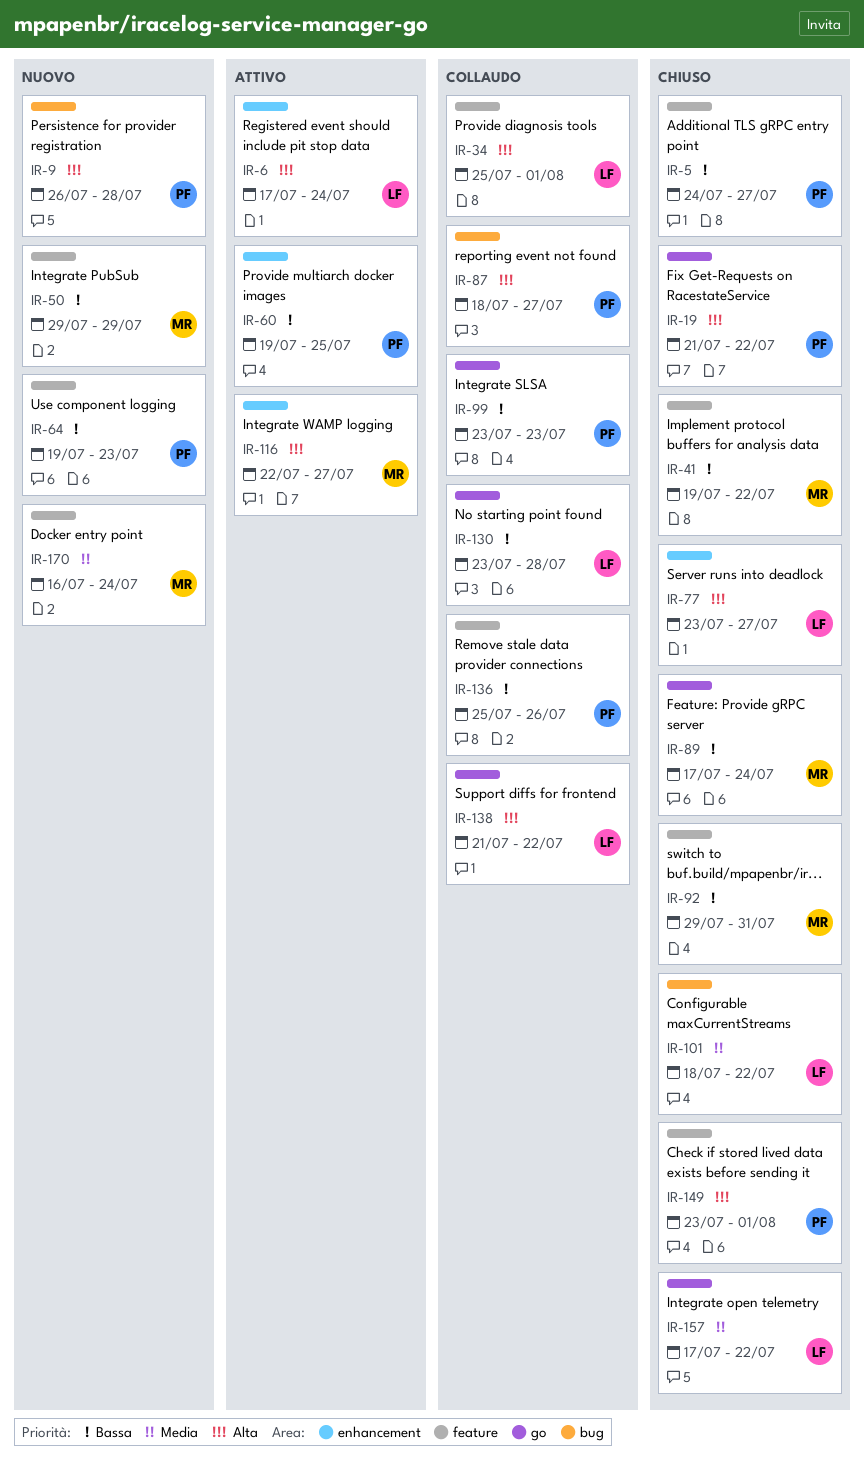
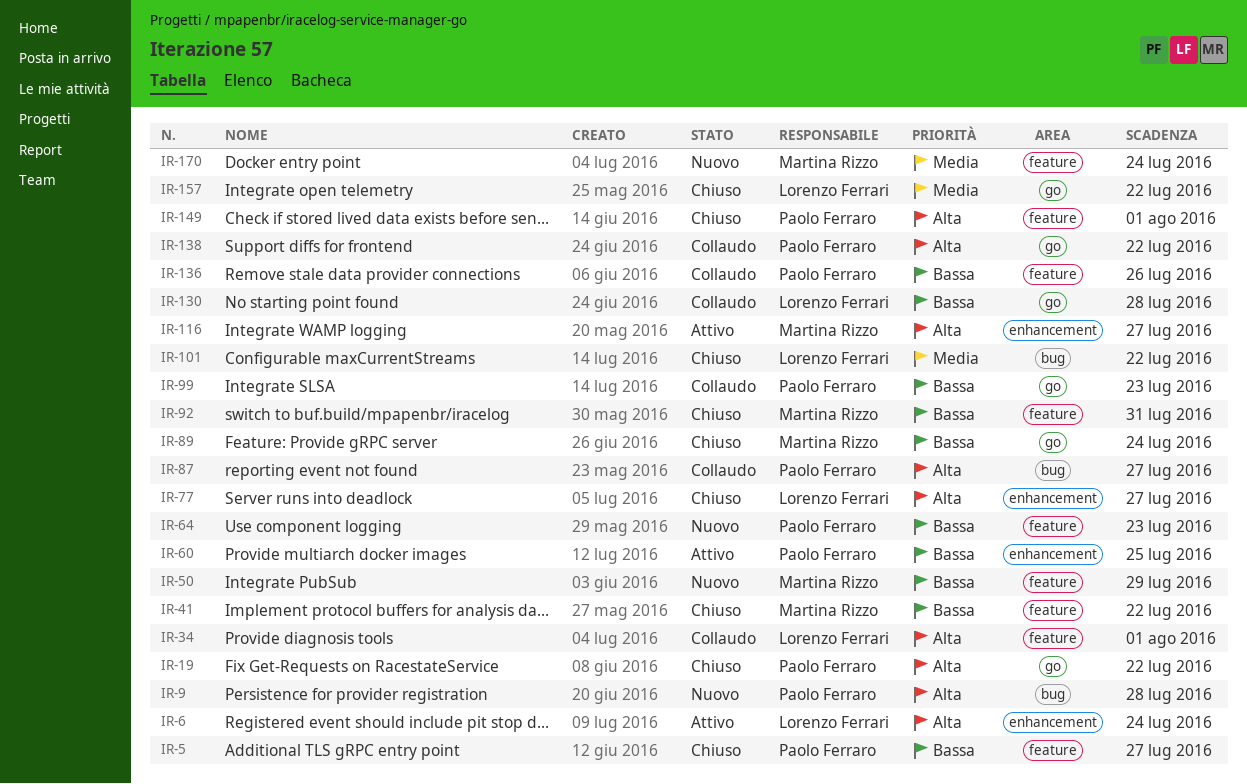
IR-138, owner: Lorenzo Ferrari -> Paolo Ferraro

